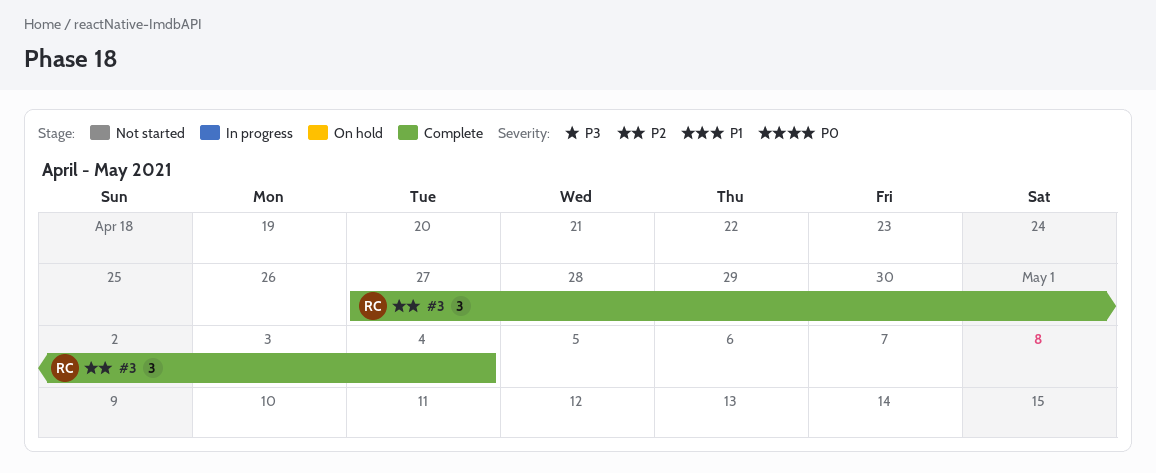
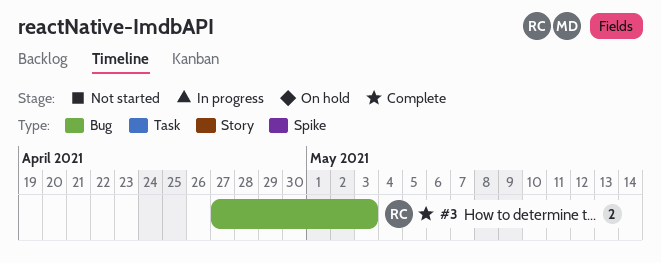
#3, estimate: 3 -> 2
#3, due: May 4 -> May 3

